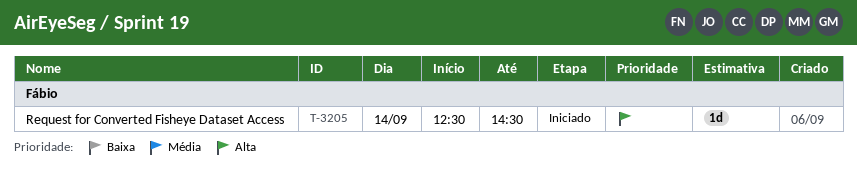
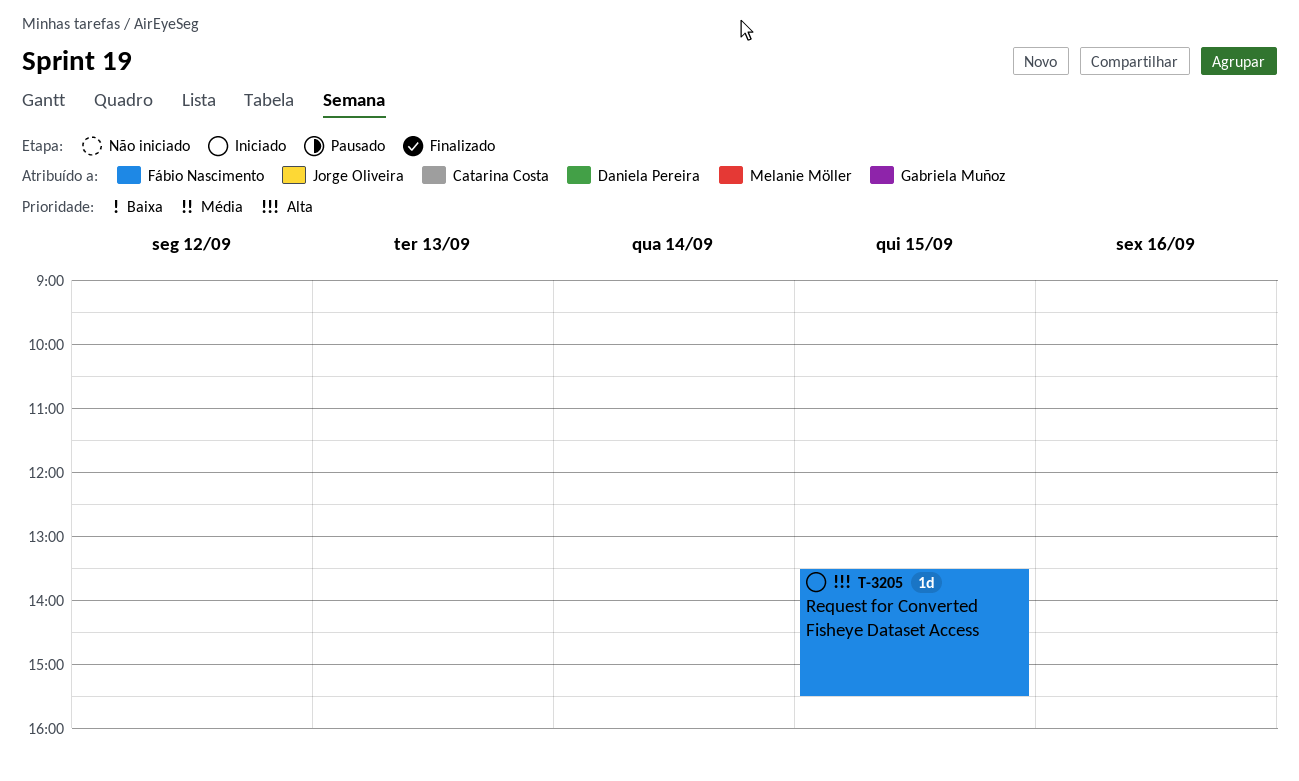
T-3205, day: Sep 14 -> Sep 15
T-3205, begins: 12:30 -> 13:30
T-3205, ends: 14:30 -> 15:30

